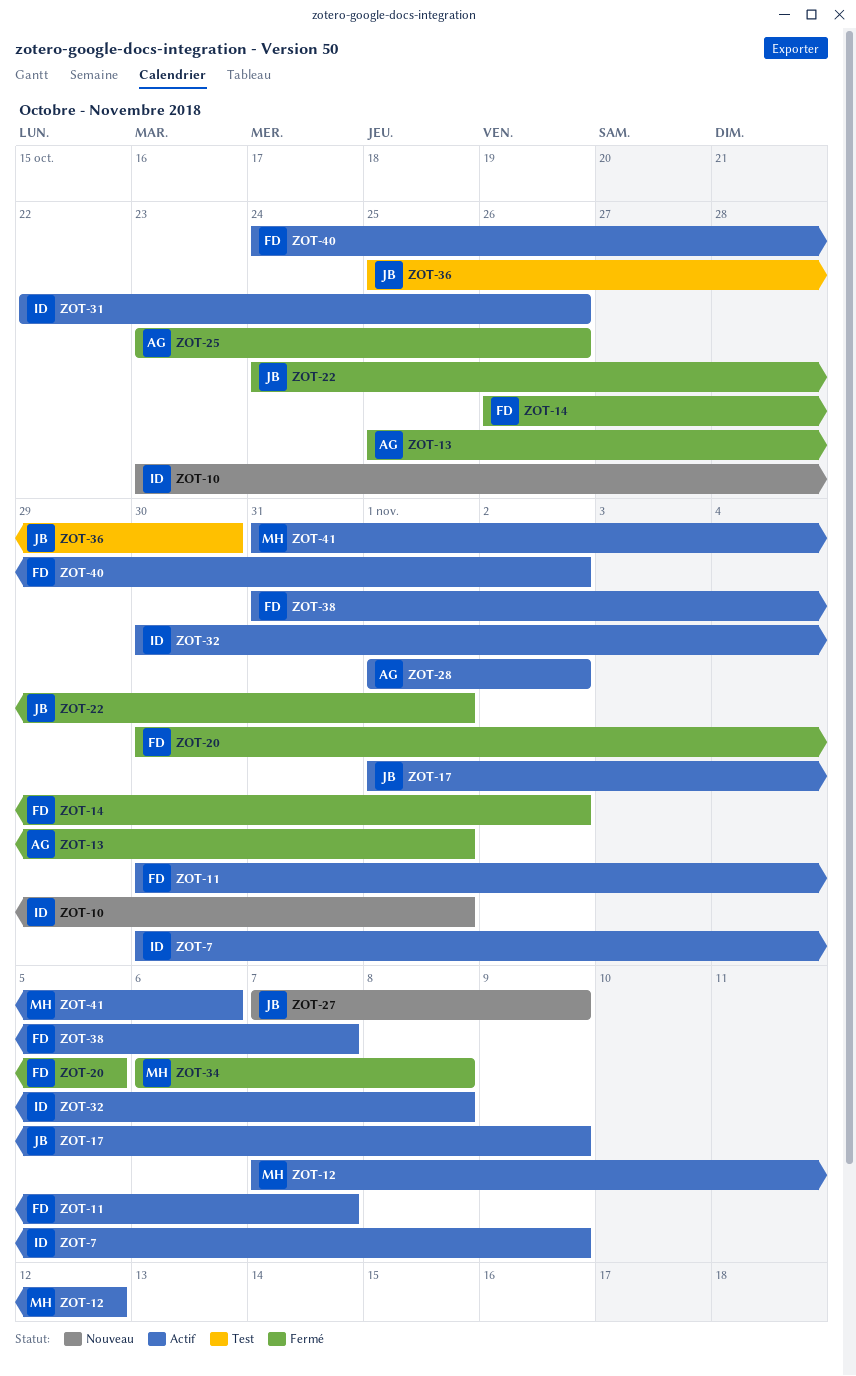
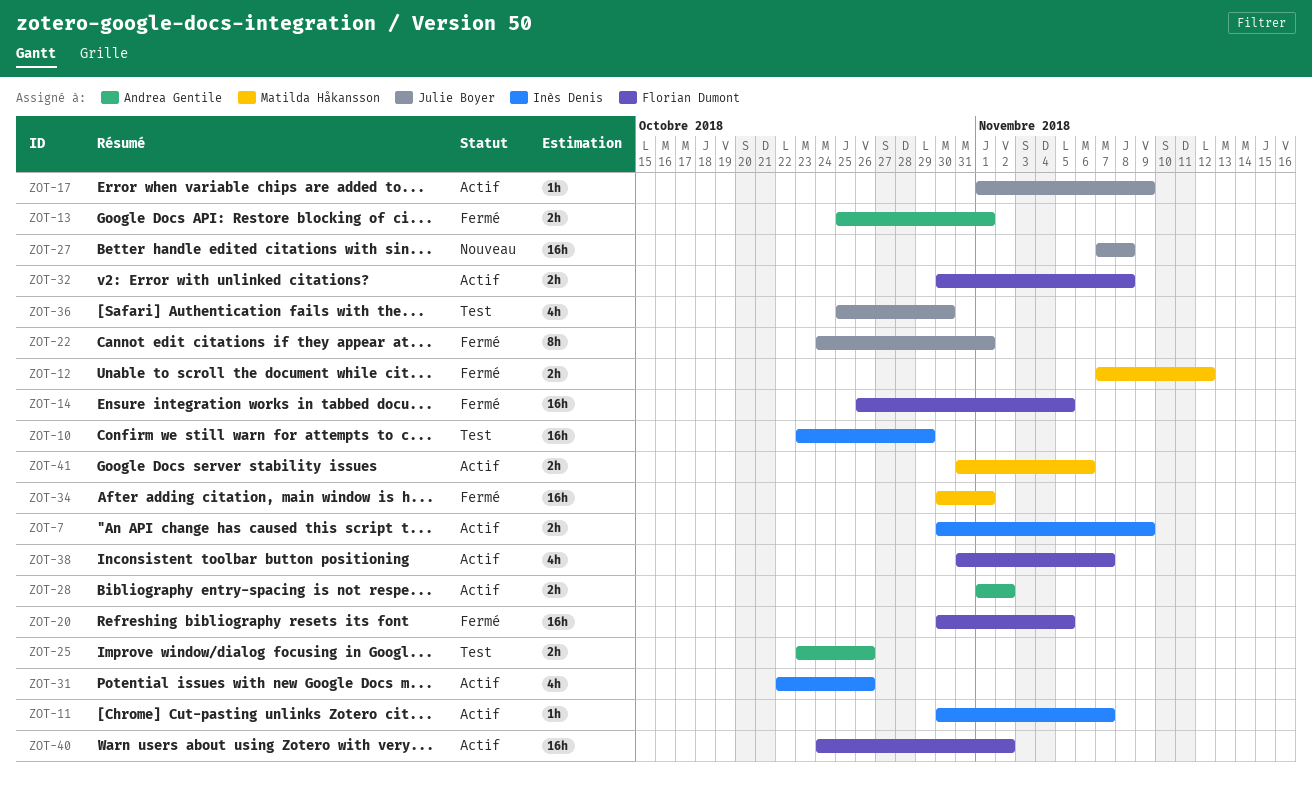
ZOT-10, status: Nouveau -> Test
ZOT-10, due: Nov 1 -> Oct 29
ZOT-11, owner: Florian Dumont -> Inès Denis
ZOT-12, status: Actif -> Fermé
ZOT-14, due: Nov 2 -> Nov 5
ZOT-25, status: Fermé -> Test
ZOT-27, due: Nov 9 -> Nov 8
ZOT-32, owner: Inès Denis -> Florian Dumont
ZOT-34, start: Nov 6 -> Oct 30
ZOT-34, due: Nov 8 -> Nov 1

